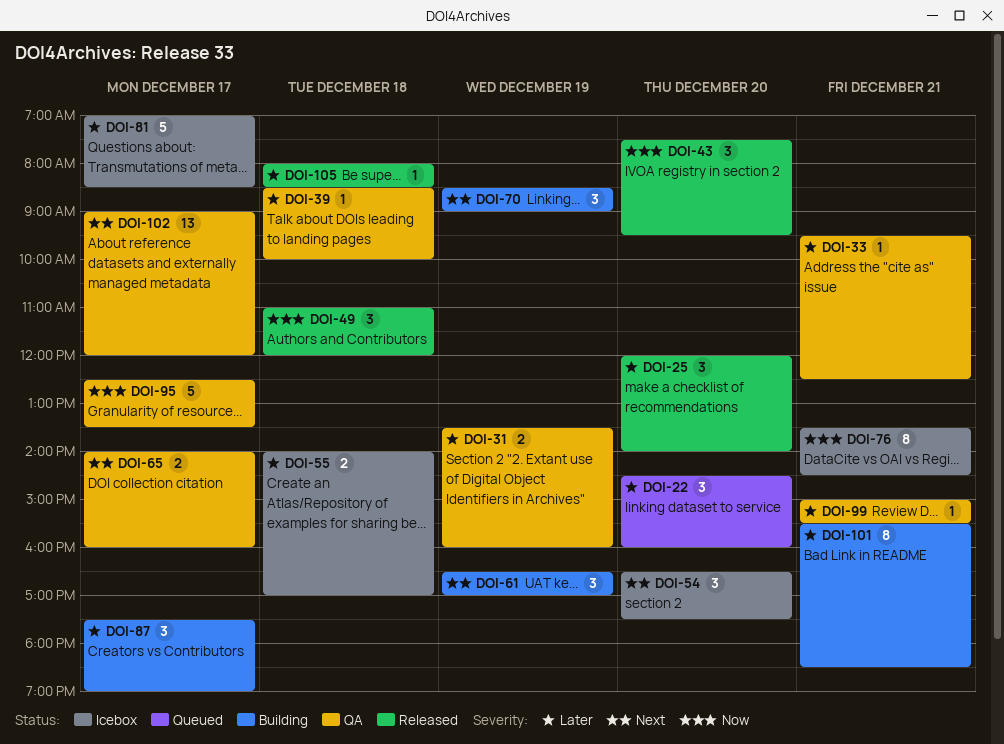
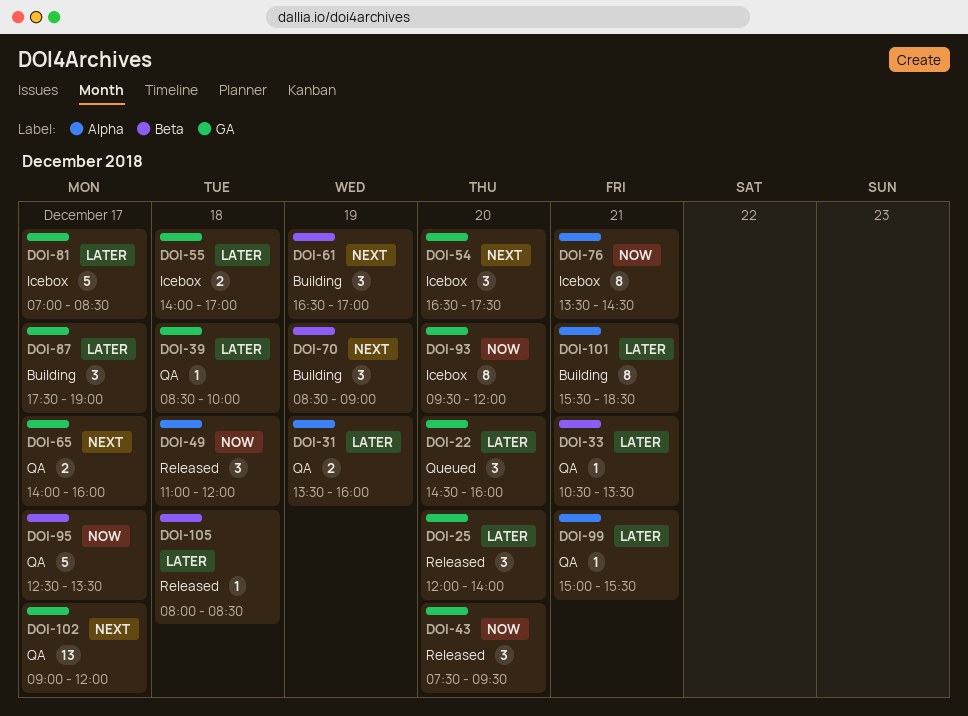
DOI-33, begins: 09:30 -> 10:30
DOI-33, ends: 12:30 -> 13:30
DOI-93: none -> present

